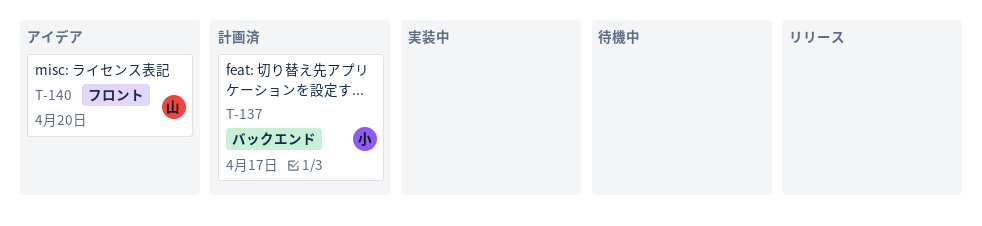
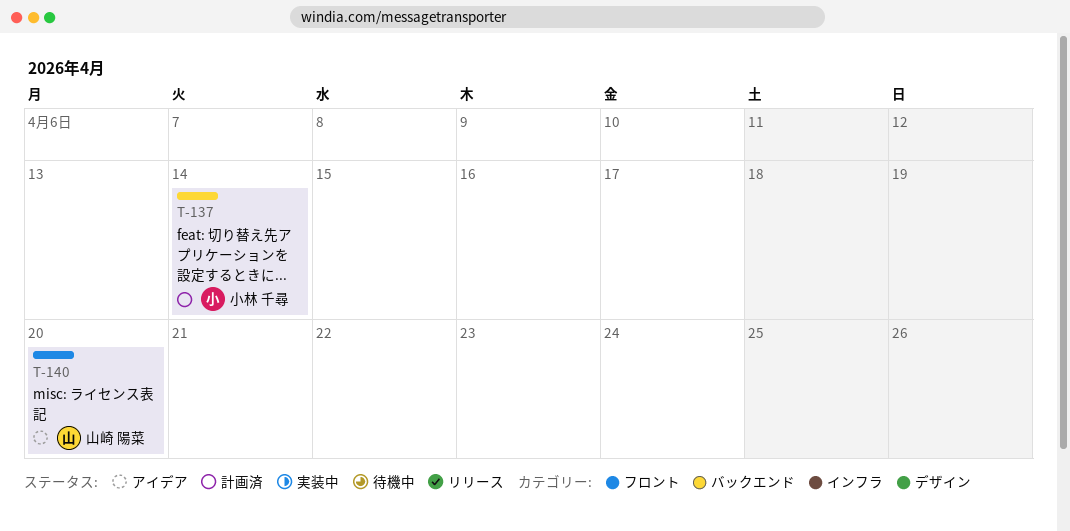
T-137, due: Apr 17 -> Apr 14

